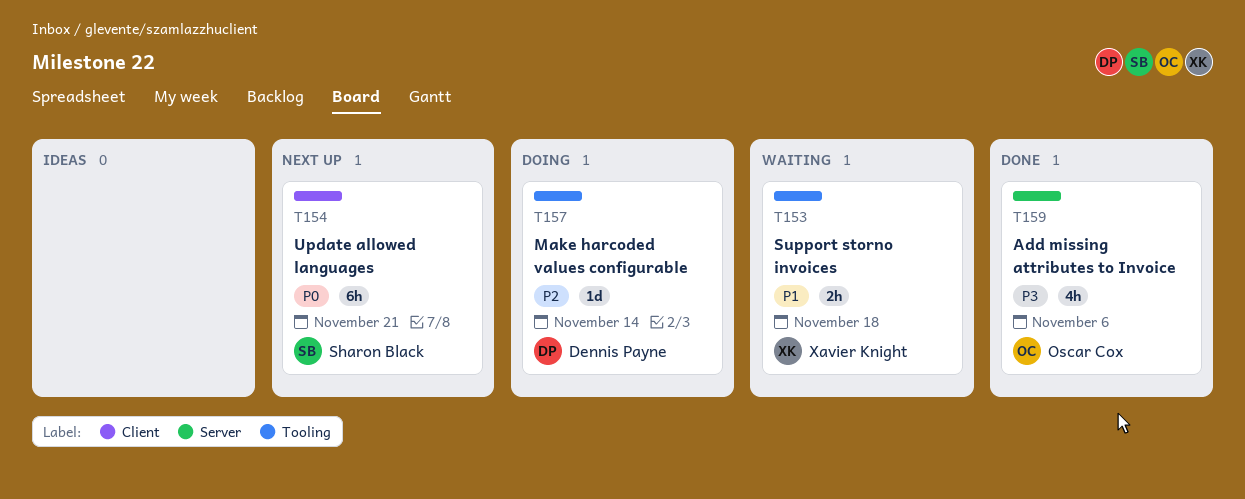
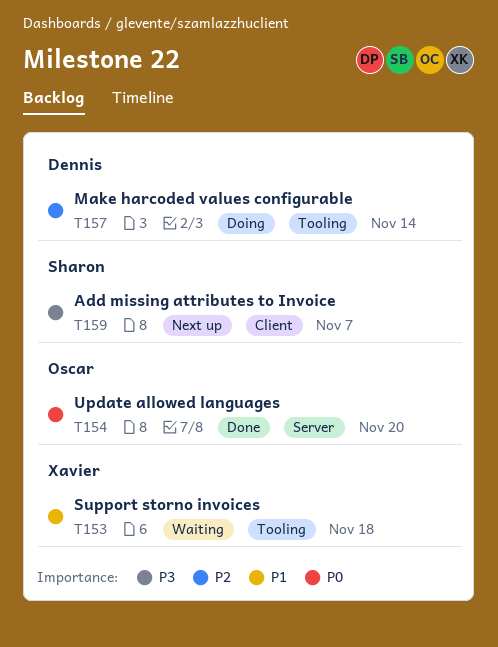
T154, status: Next up -> Done
T154, owner: Sharon Black -> Oscar Cox
T154, label: Client -> Server
T154, due: Nov 21 -> Nov 20
T159, status: Done -> Next up
T159, owner: Oscar Cox -> Sharon Black
T159, label: Server -> Client
T159, due: Nov 6 -> Nov 7

